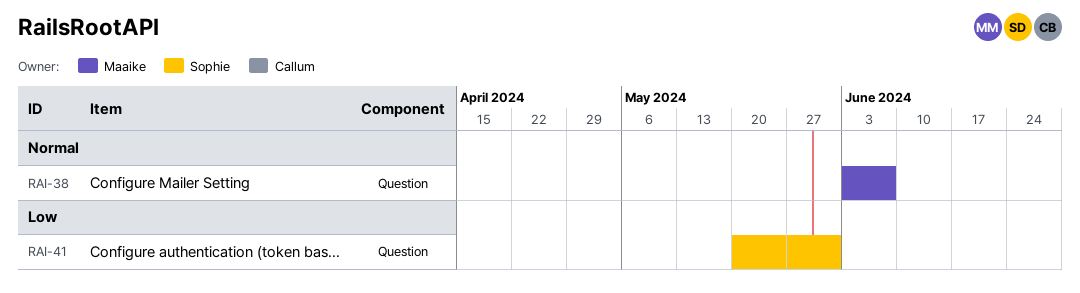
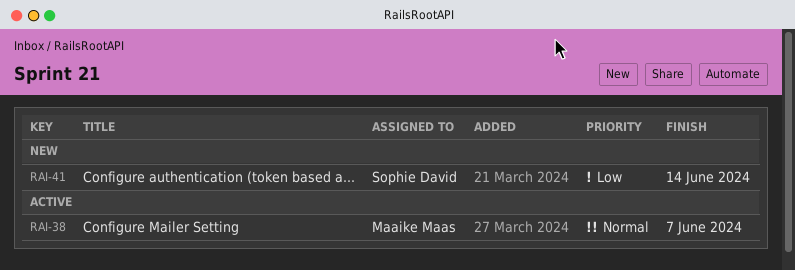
RAI-41, due: May 31 -> Jun 14

